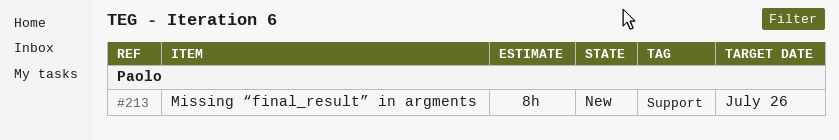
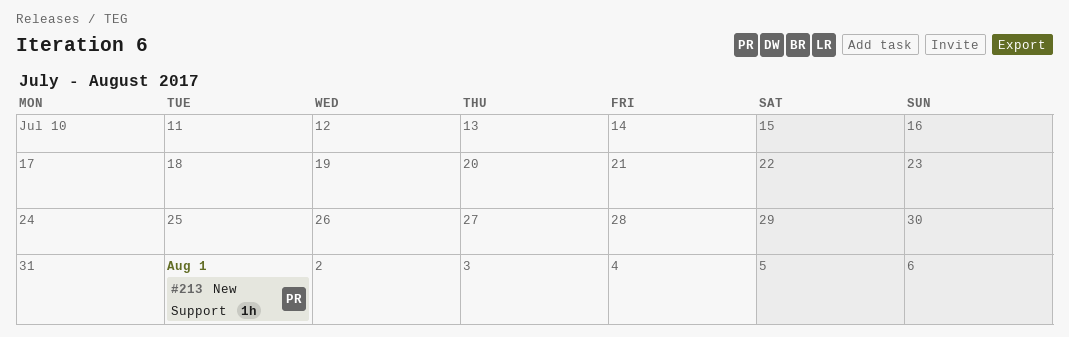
#213, estimate: 8h -> 1h
#213, due: Jul 26 -> Aug 1

